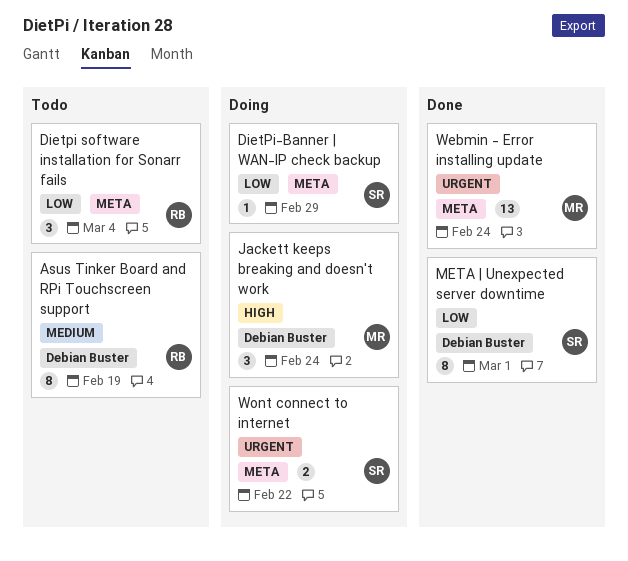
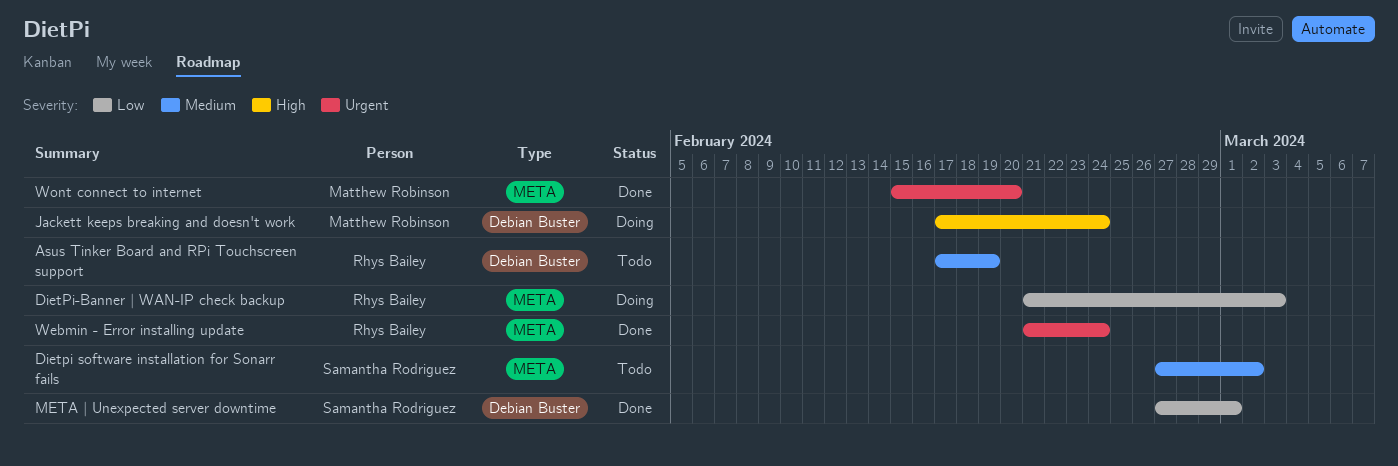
Dietpi software installation for Sonarr fails, owner: Rhys Bailey -> Samantha Rodriguez
Dietpi software installation for Sonarr fails, priority: Low -> Medium
Dietpi software installation for Sonarr fails, due: Mar 4 -> Mar 2
DietPi-Banner | WAN-IP check backup, owner: Samantha Rodriguez -> Rhys Bailey
DietPi-Banner | WAN-IP check backup, due: Feb 29 -> Mar 3
Webmin - Error installing update, owner: Matthew Robinson -> Rhys Bailey
Wont connect to internet, status: Doing -> Done
Wont connect to internet, owner: Samantha Rodriguez -> Matthew Robinson
Wont connect to internet, due: Feb 22 -> Feb 20

